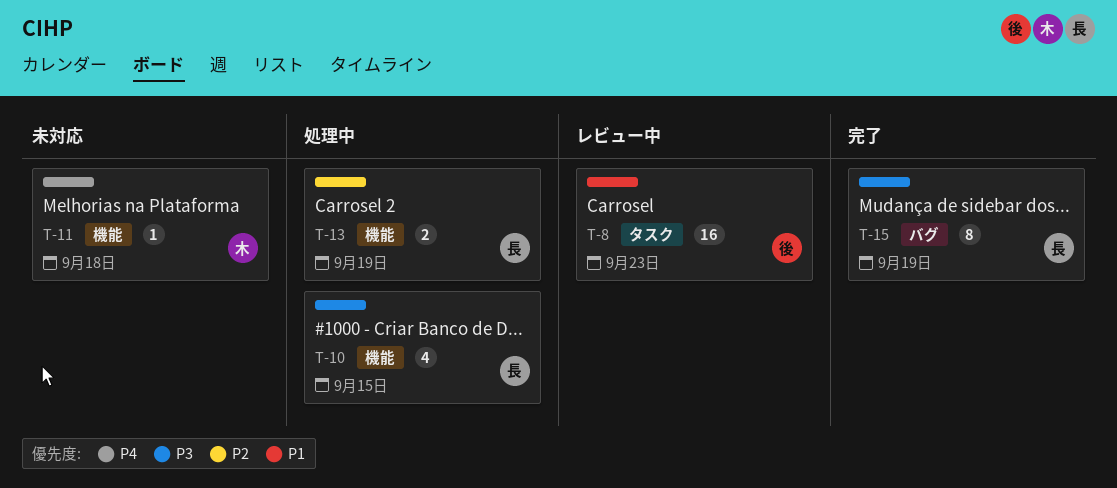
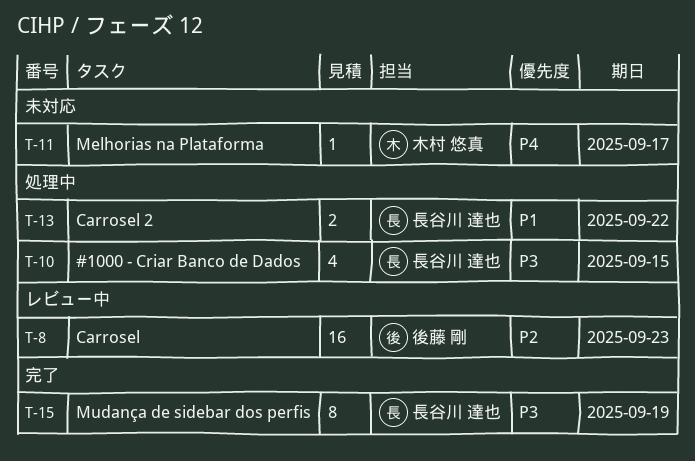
T-8, priority: P1 -> P2
T-11, due: Sep 18 -> Sep 17
T-13, priority: P2 -> P1
T-13, due: Sep 19 -> Sep 22

